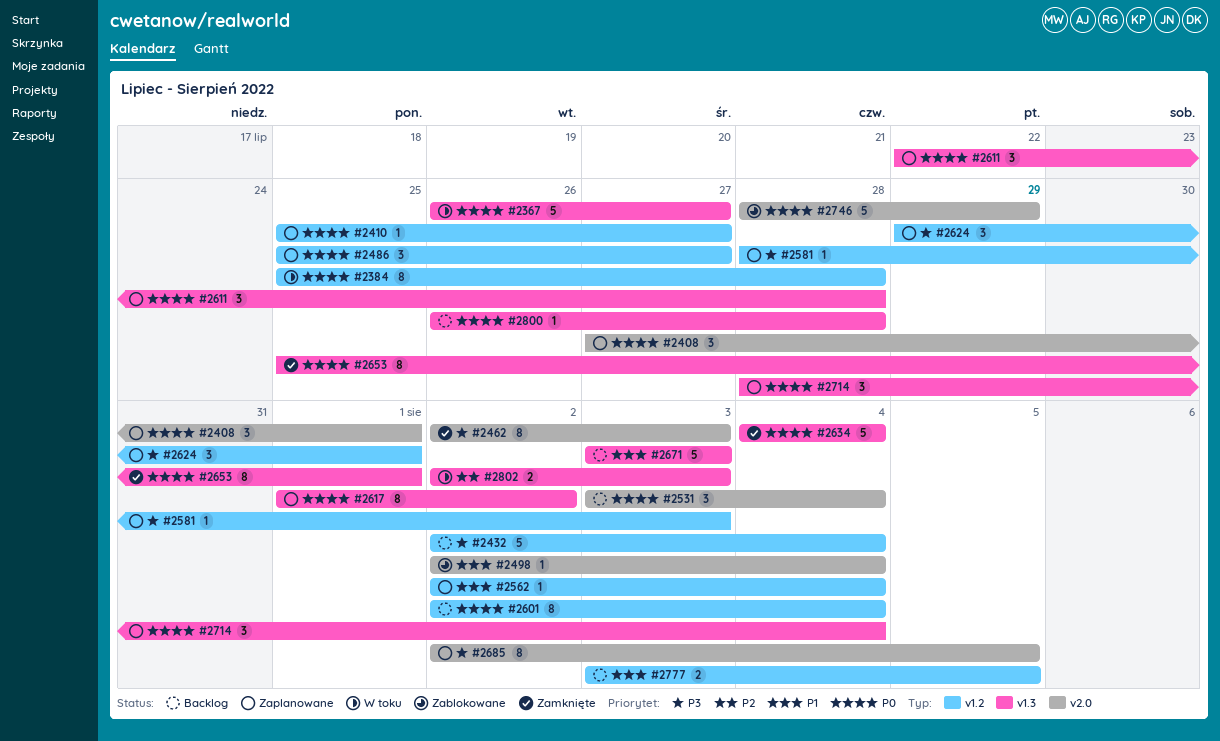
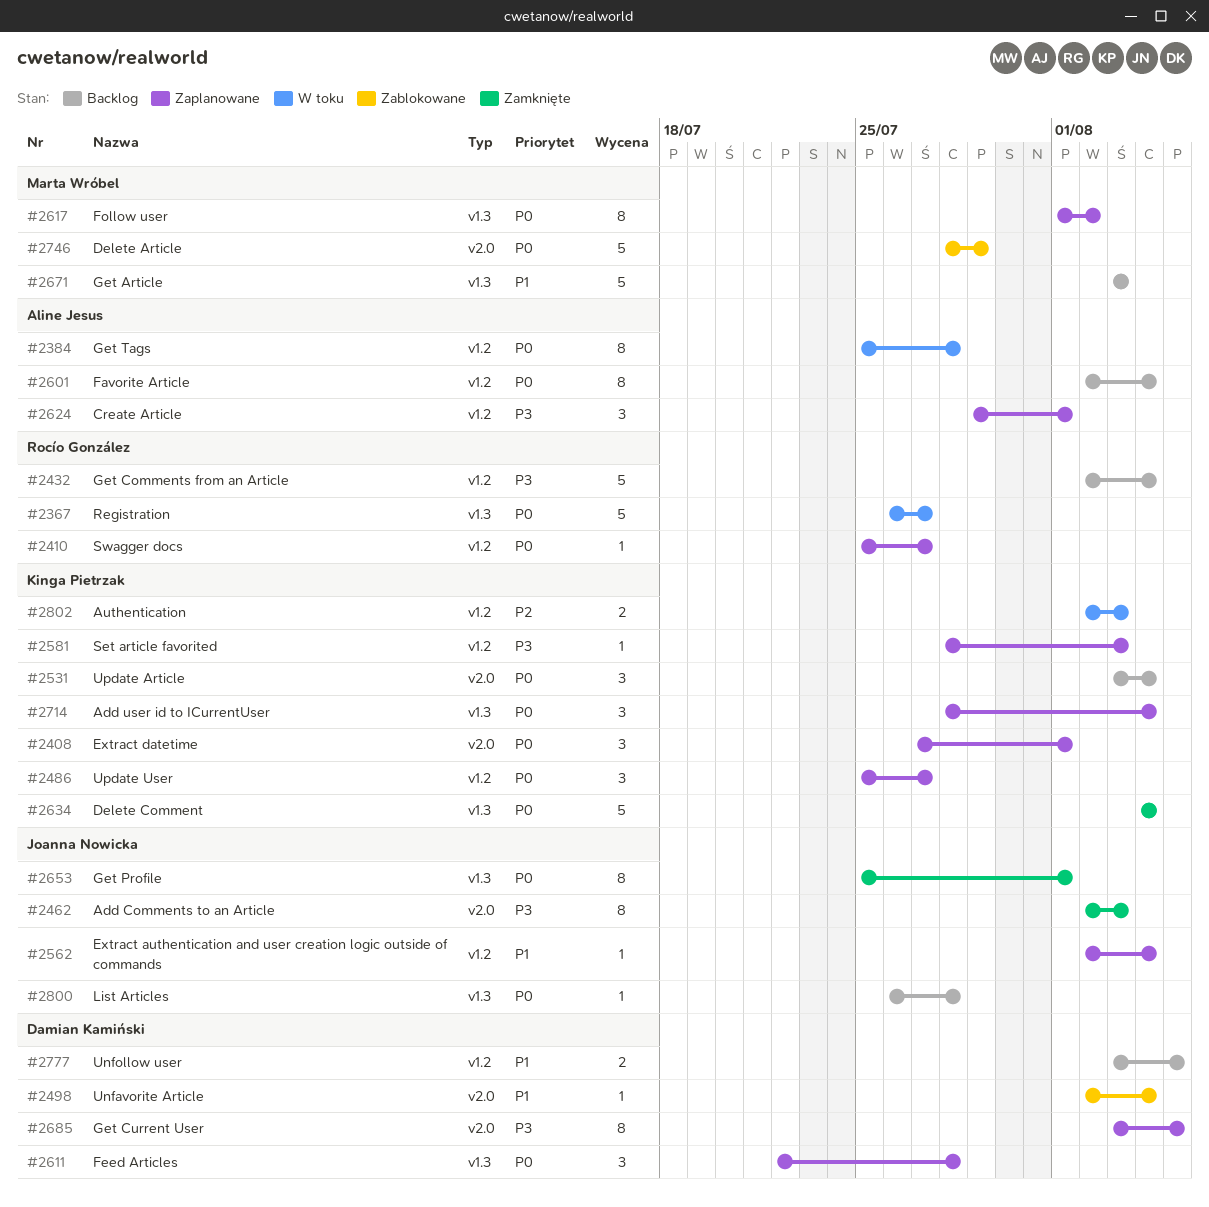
#2685, start: Aug 2 -> Aug 3
#2802, label: v1.3 -> v1.2

